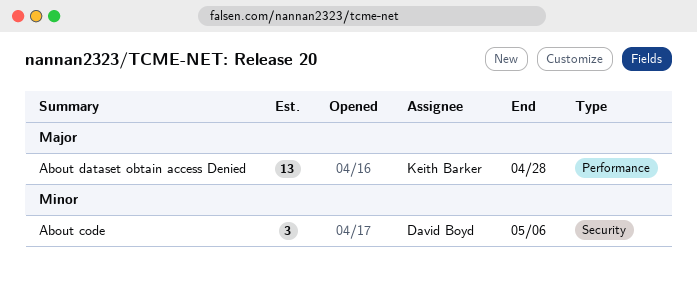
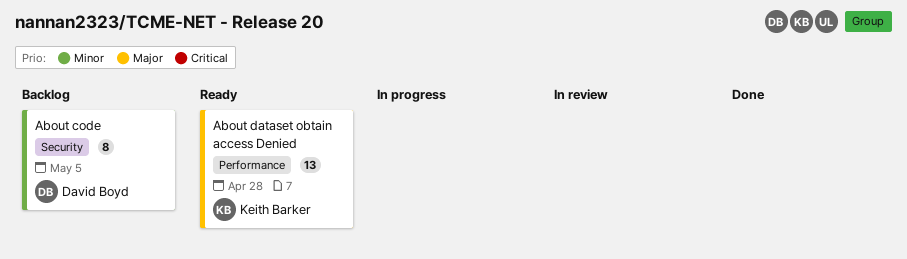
About code, estimate: 3 -> 8
About code, due: May 6 -> May 5

